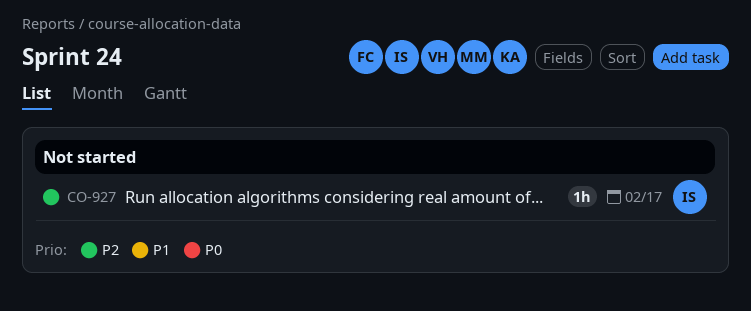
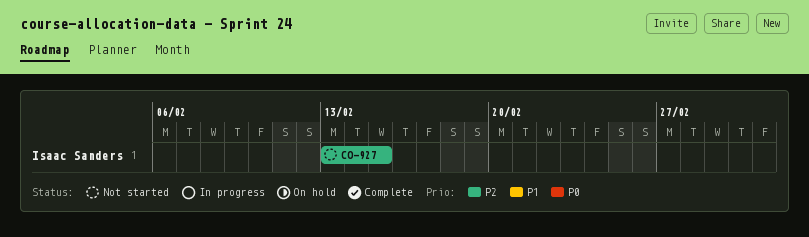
CO-927, due: Feb 17 -> Feb 15

